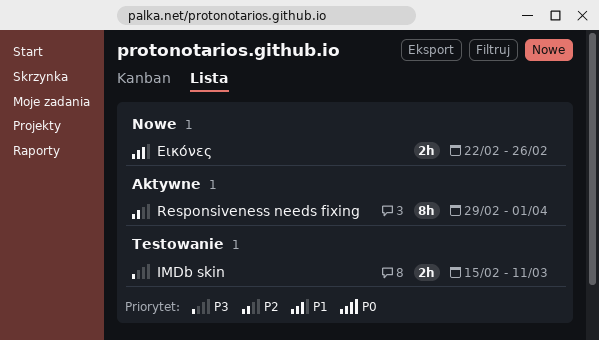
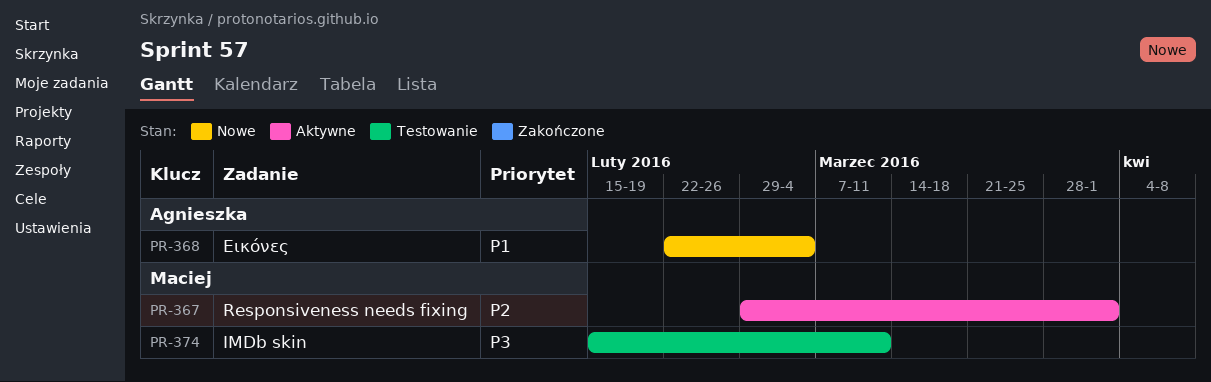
Εικόνες, due: Feb 26 -> Mar 4

